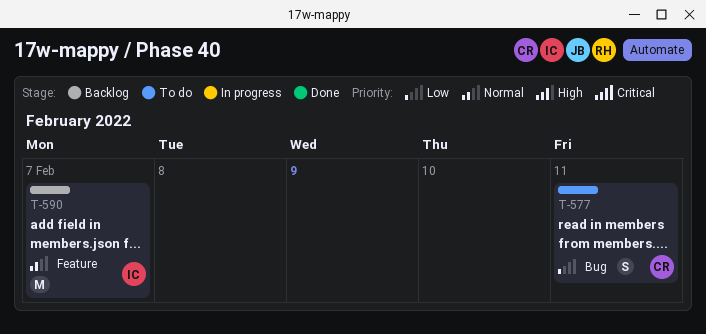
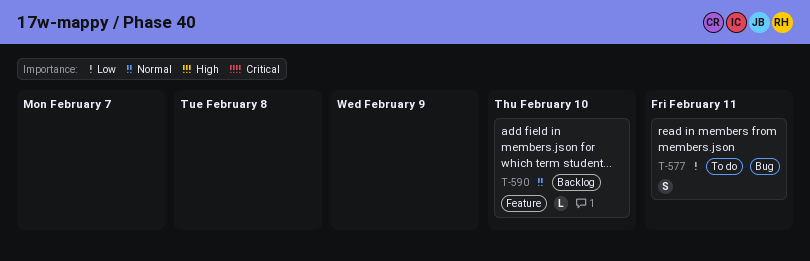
T-590, estimate: M -> L
T-590, due: Feb 7 -> Feb 10

